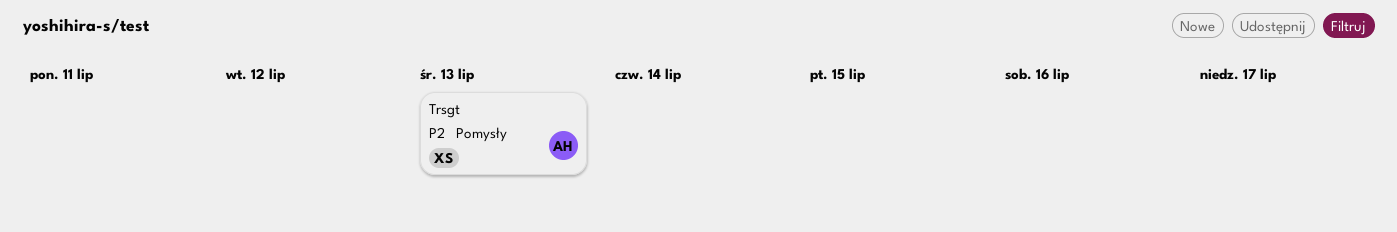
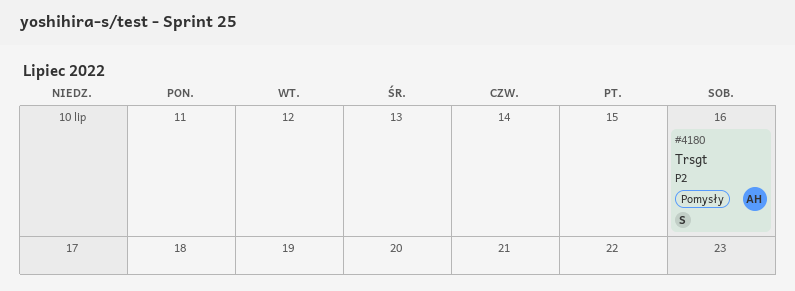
Trsgt, estimate: XS -> S
Trsgt, due: Jul 13 -> Jul 16

